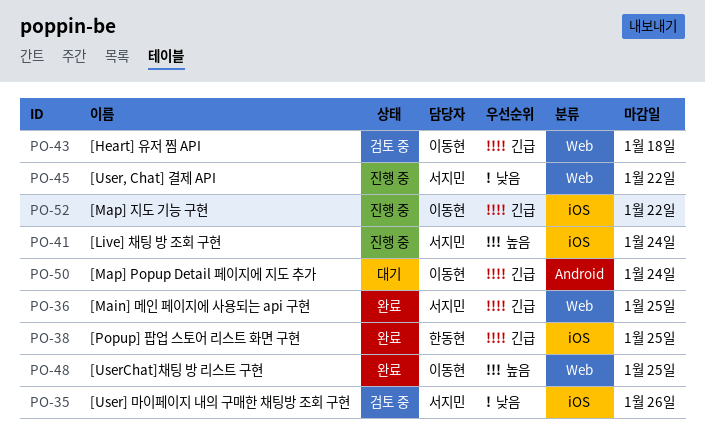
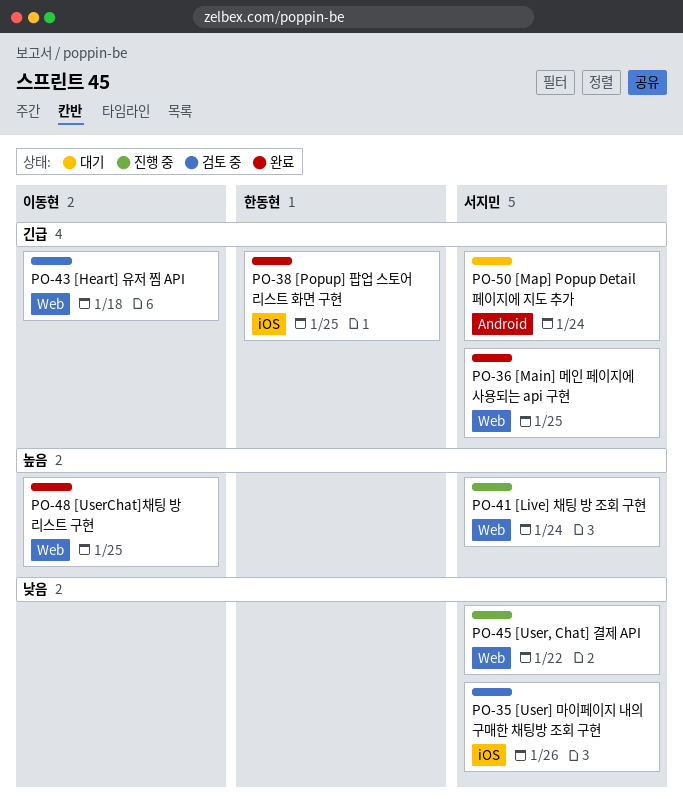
PO-41, label: iOS -> Web
PO-50, owner: 이동현 -> 서지민
PO-52: present -> none

